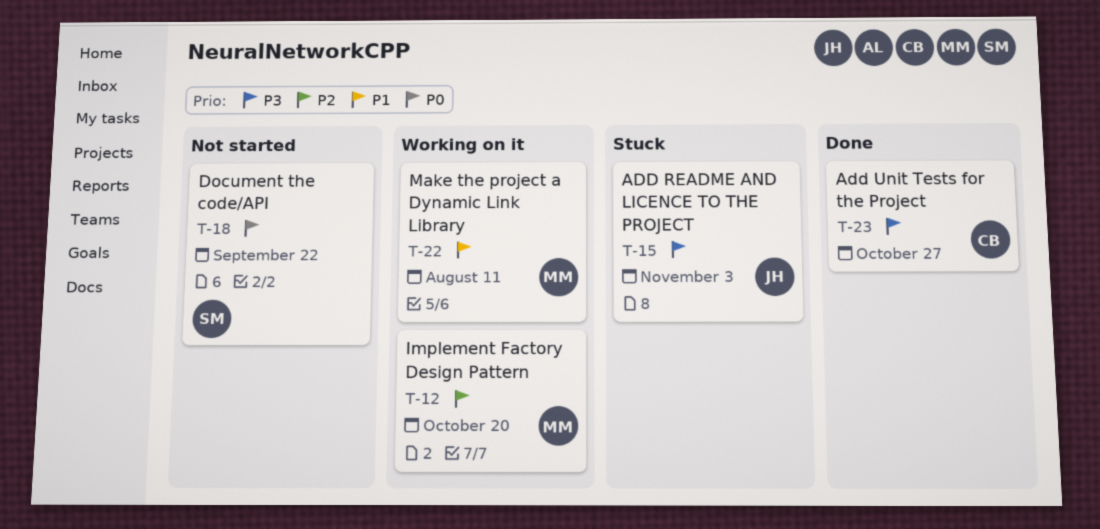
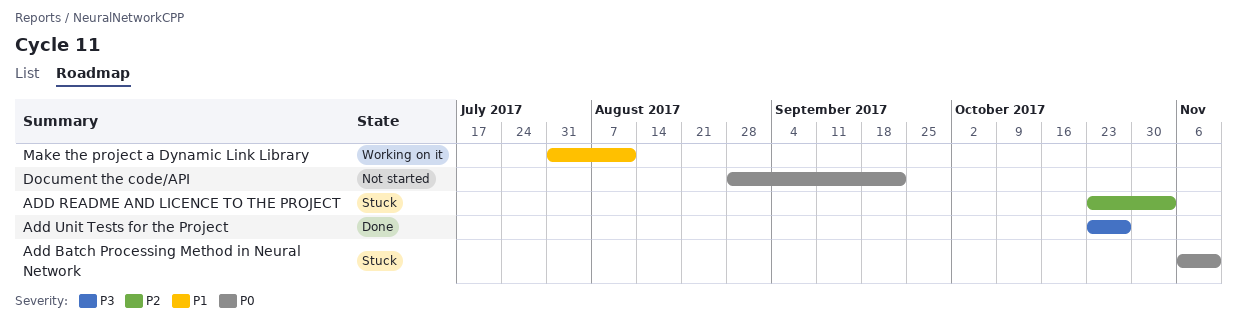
Add Batch Processing Method in Neural Network: none -> present
ADD README AND LICENCE TO THE PROJECT, priority: P3 -> P2
Implement Factory Design Pattern: present -> none

